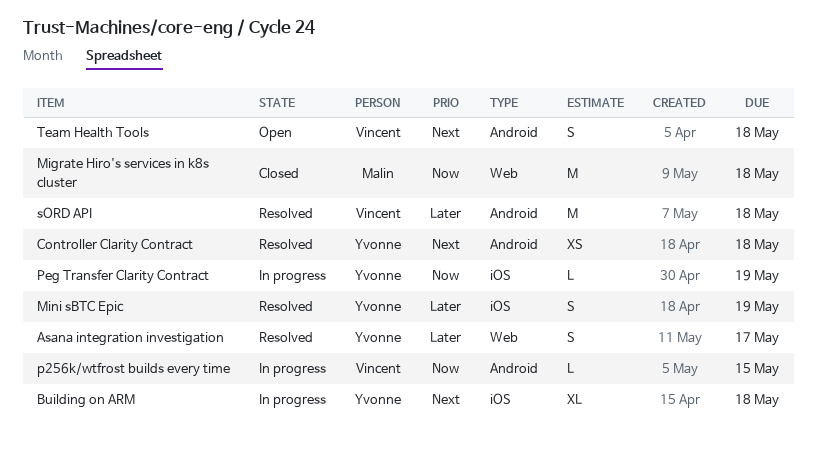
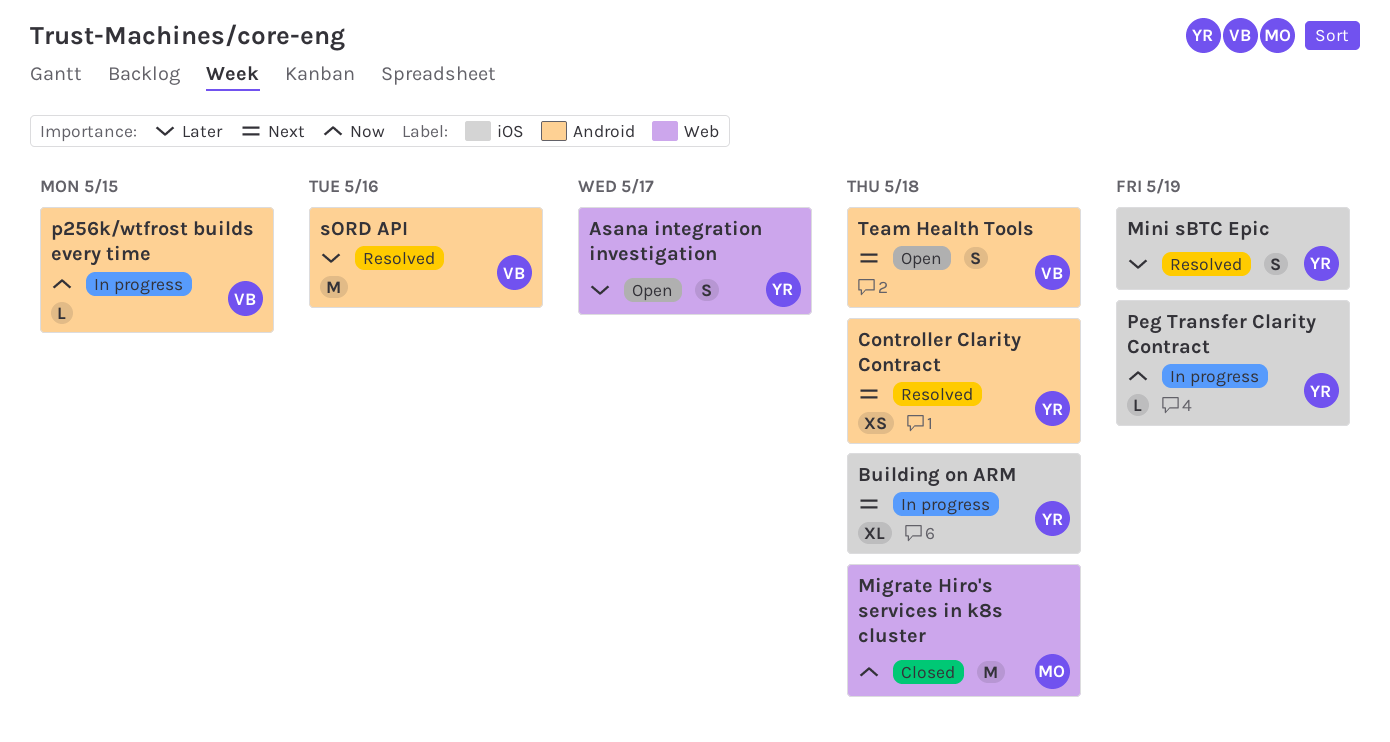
Asana integration investigation, status: Resolved -> Open
sORD API, due: May 18 -> May 16

